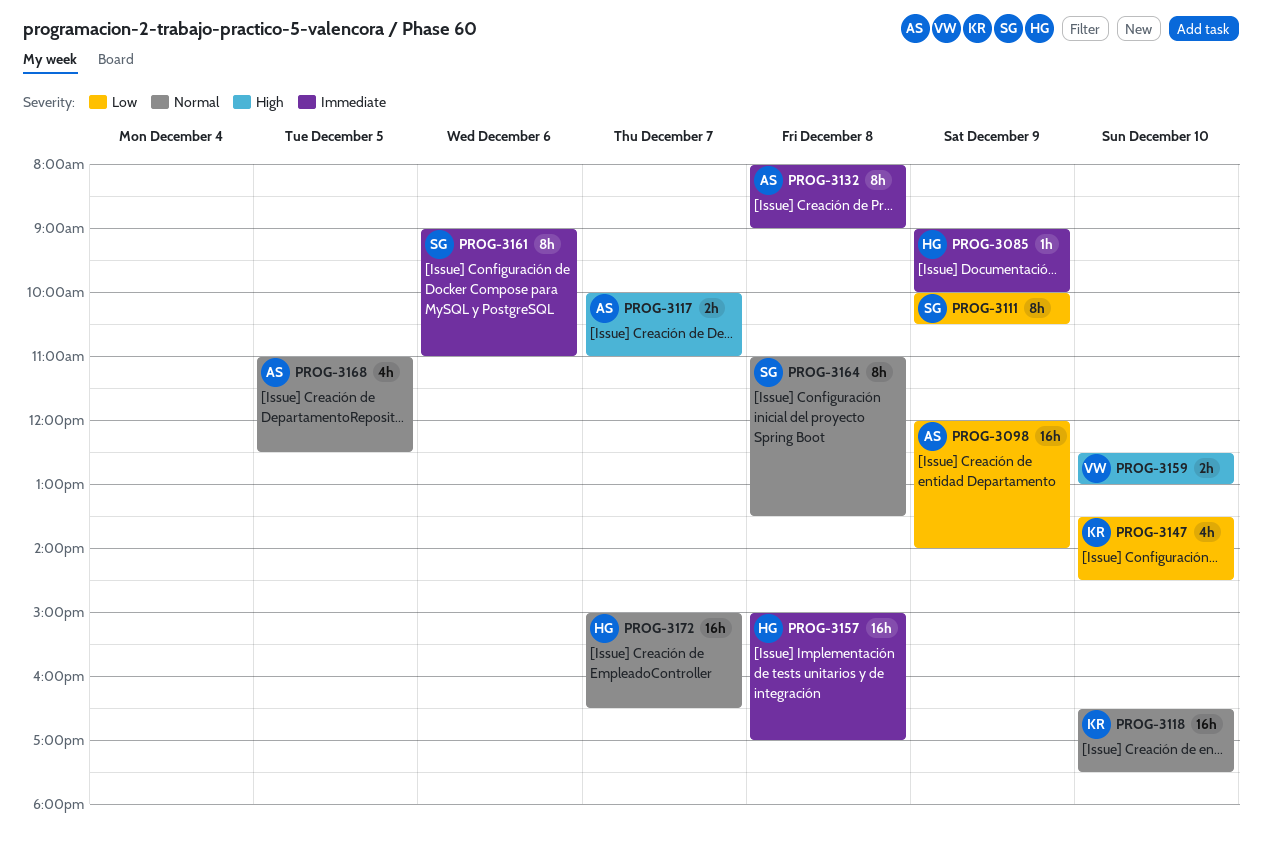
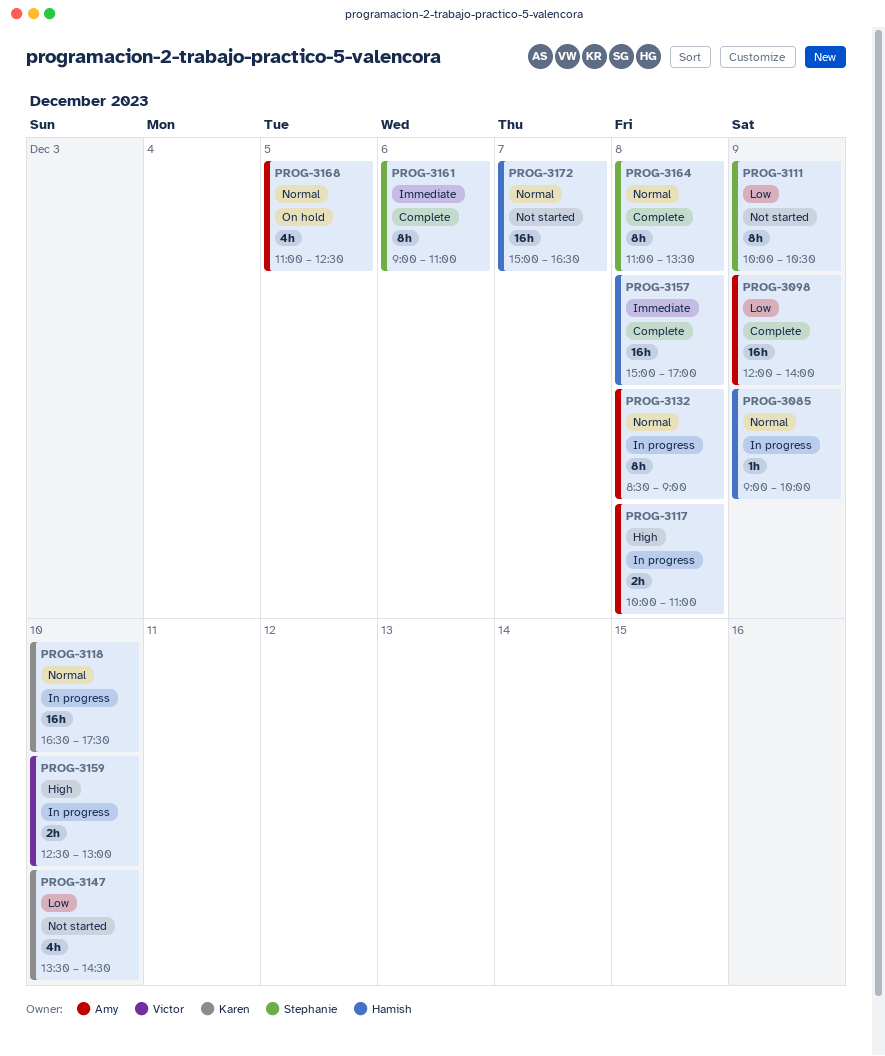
PROG-3085, priority: Immediate -> Normal
PROG-3117, day: Dec 7 -> Dec 8
PROG-3132, priority: Immediate -> Normal
PROG-3132, begins: 08:00 -> 08:30

